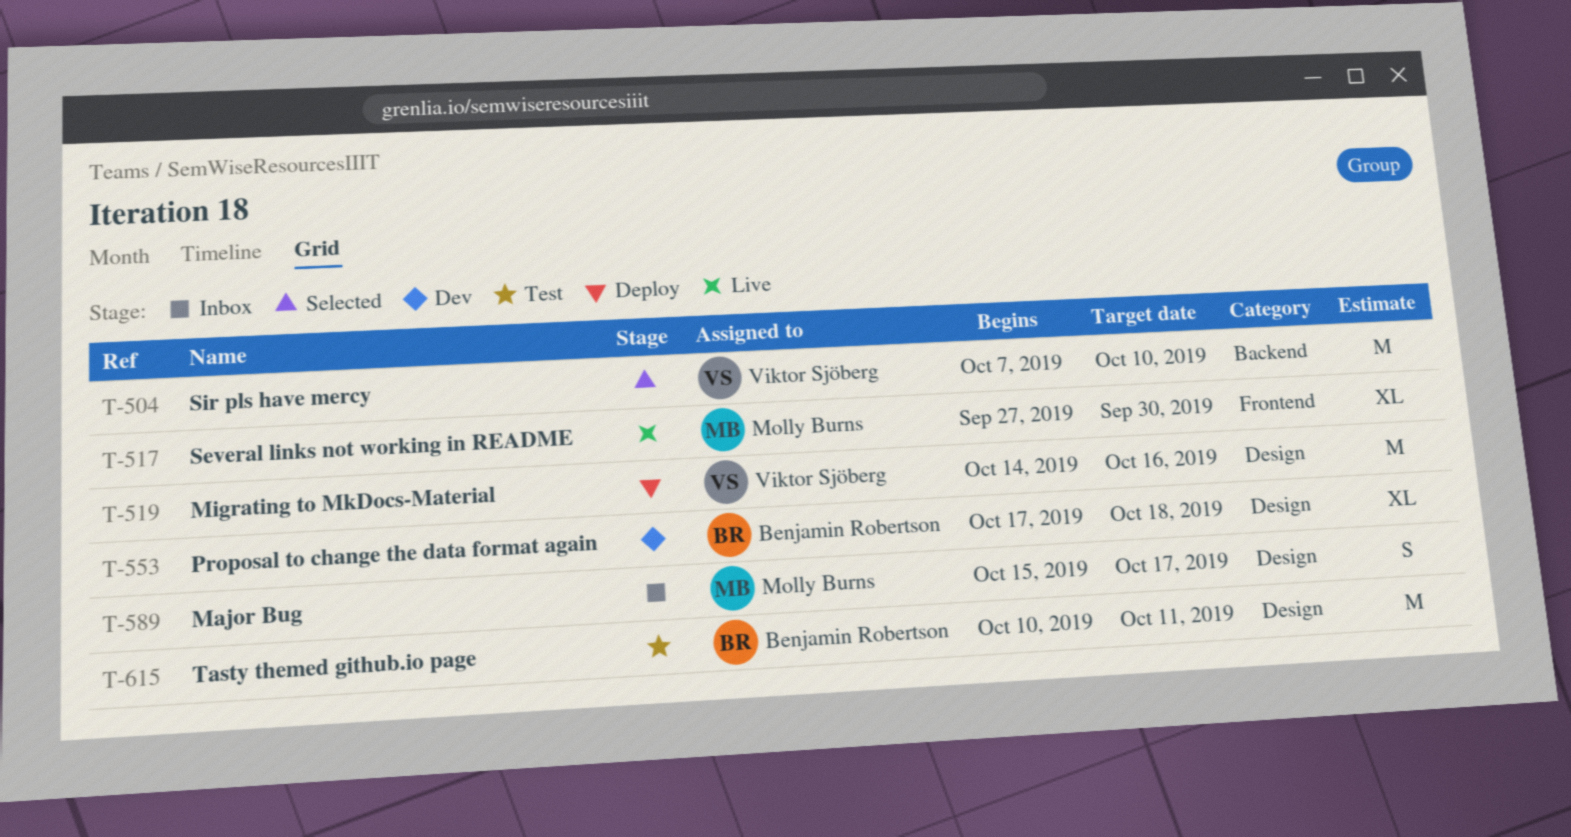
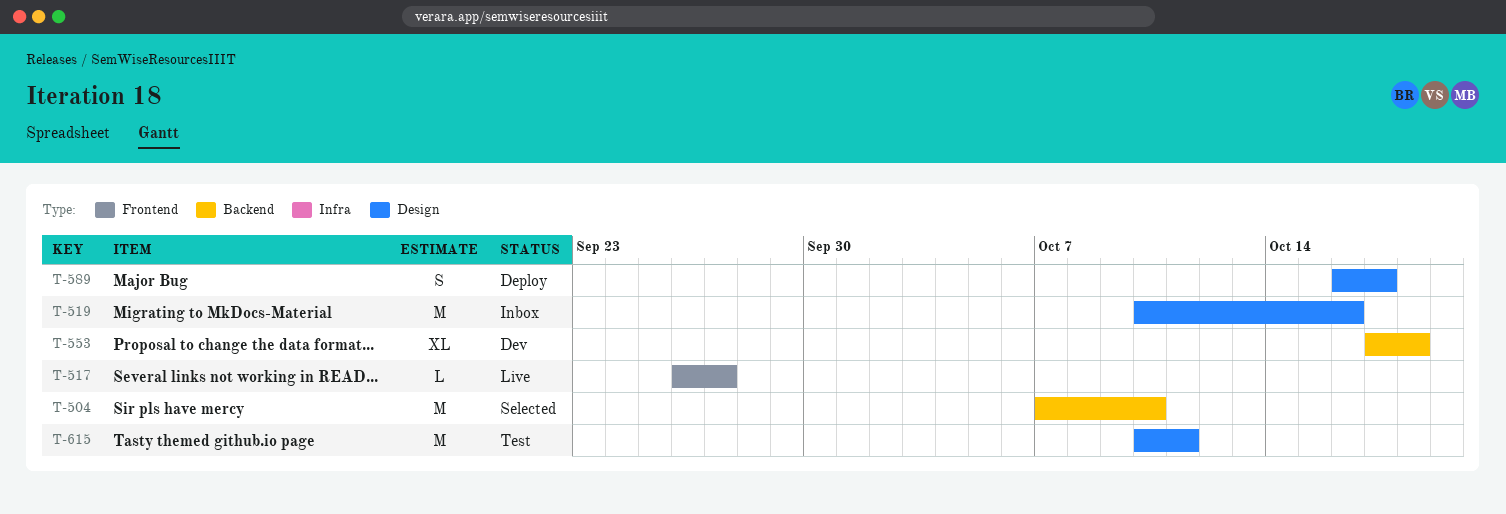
T-517, estimate: XL -> L
T-517, start: Sep 27 -> Sep 26
T-517, due: Sep 30 -> Sep 27
T-519, status: Deploy -> Inbox
T-519, start: Oct 14 -> Oct 10
T-553, label: Design -> Backend
T-589, status: Inbox -> Deploy
T-589, start: Oct 15 -> Oct 16

